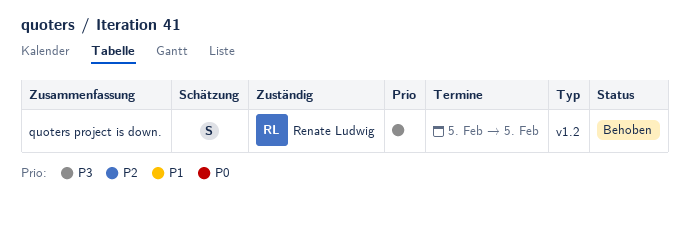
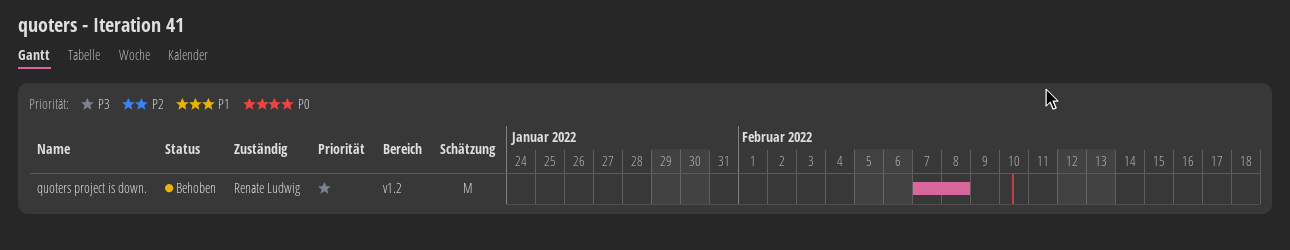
quoters project is down., estimate: S -> M
quoters project is down., start: Feb 5 -> Feb 7
quoters project is down., due: Feb 5 -> Feb 8

